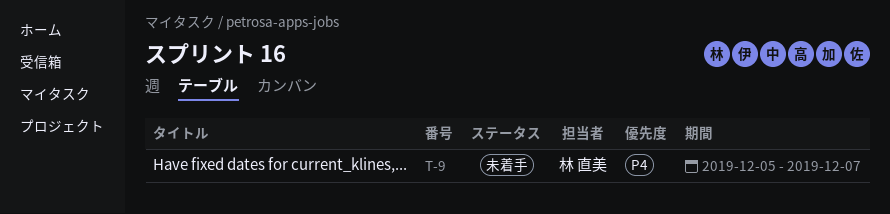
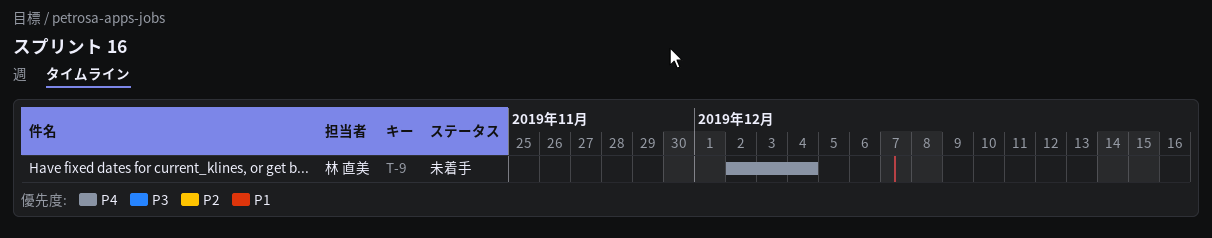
T-9, start: Dec 5 -> Dec 2
T-9, due: Dec 7 -> Dec 4

